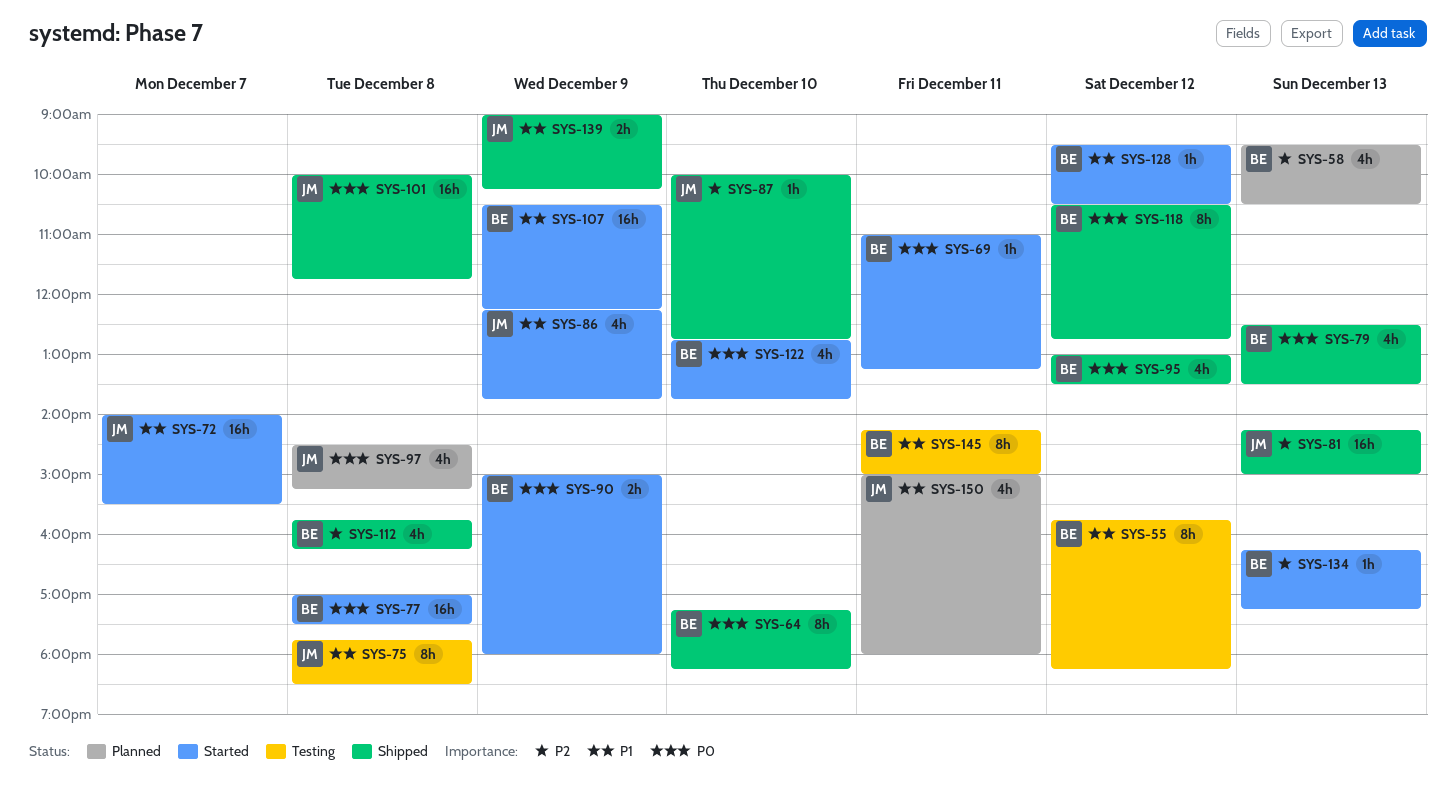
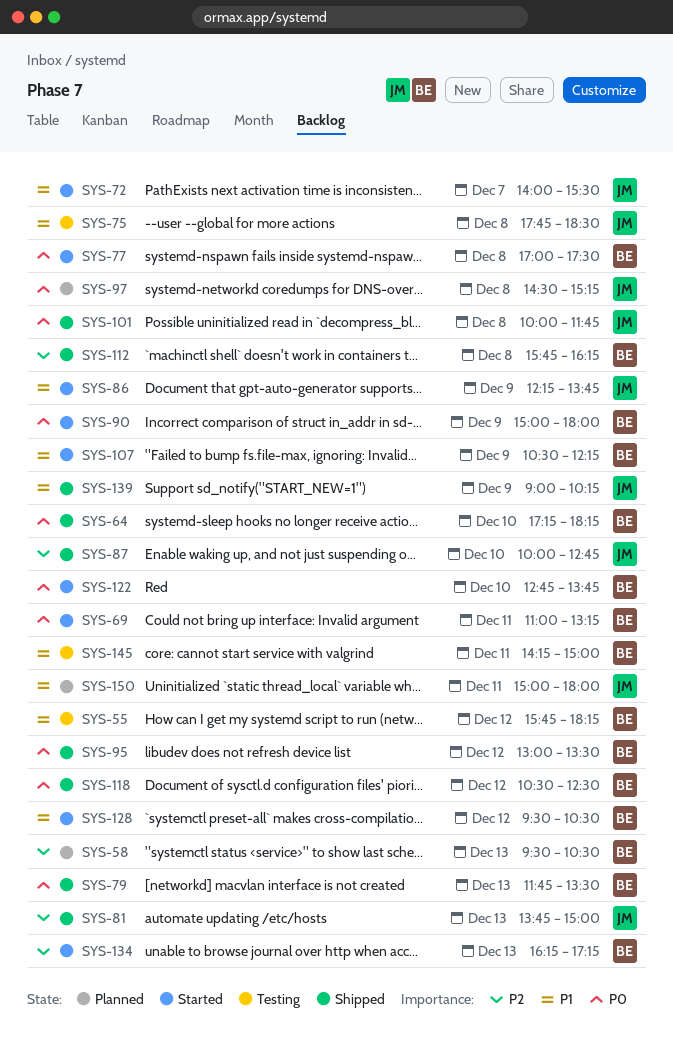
SYS-79, begins: 12:30 -> 11:45
SYS-81, begins: 14:15 -> 13:45
SYS-118, ends: 12:45 -> 12:30

